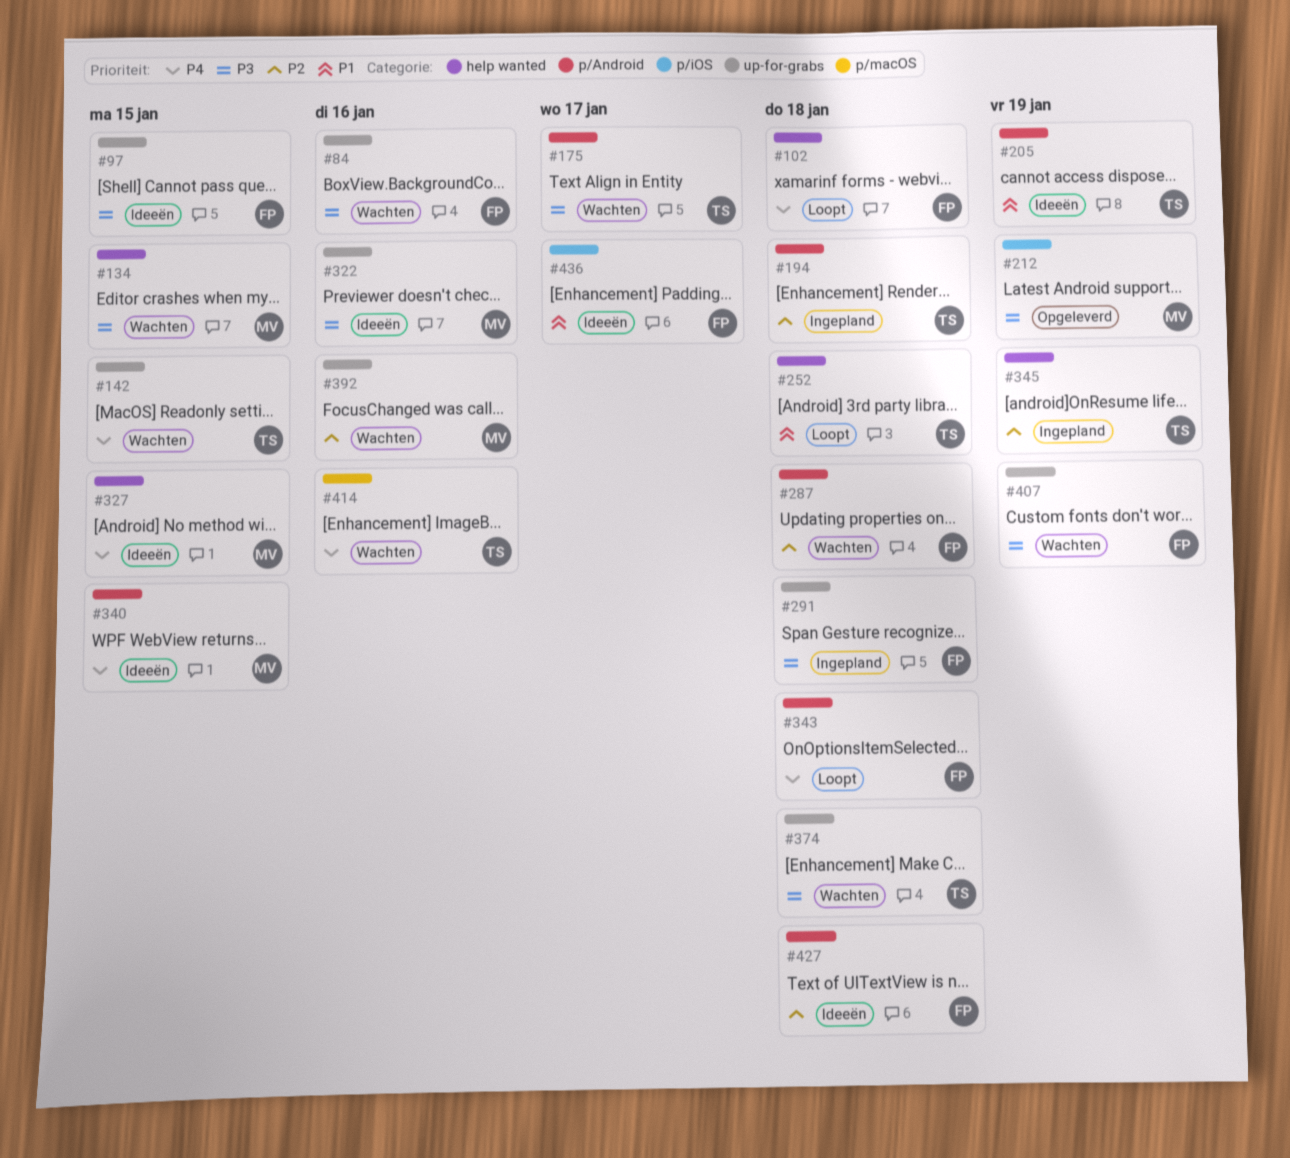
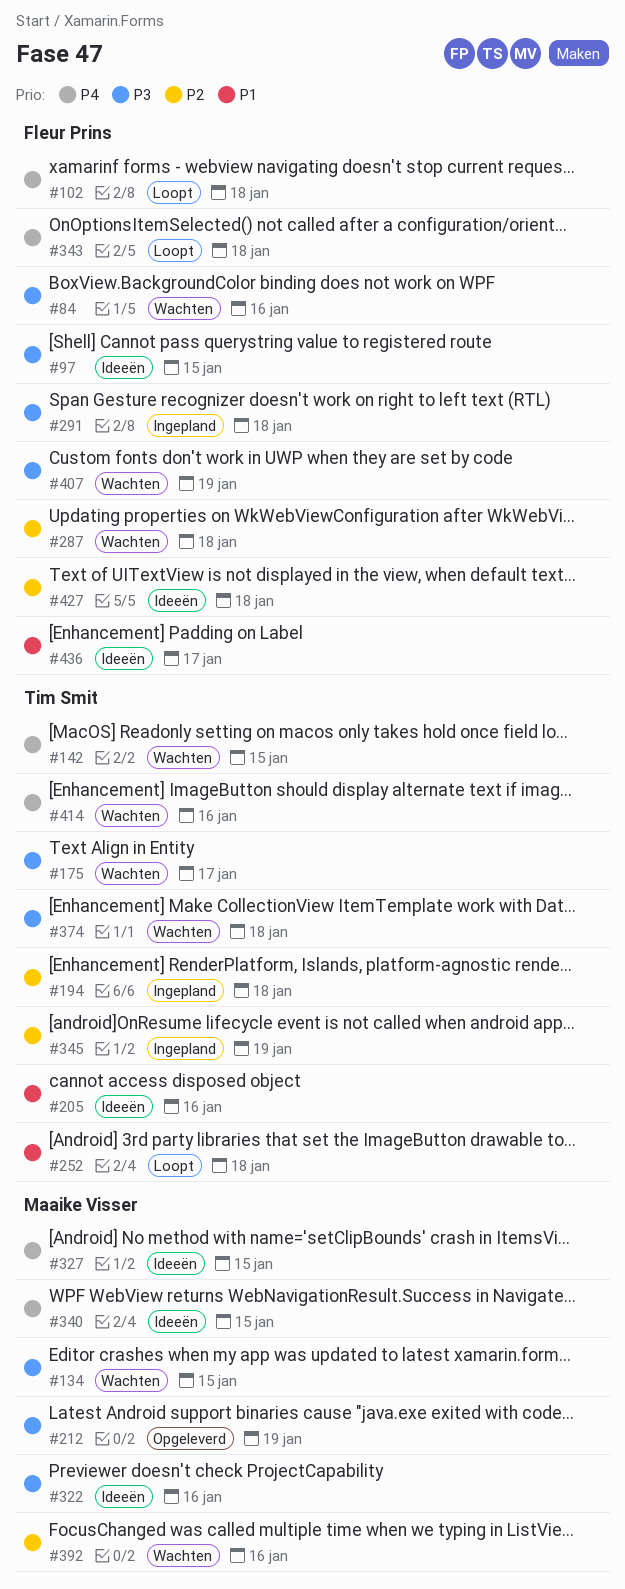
#205, due: Jan 19 -> Jan 16

